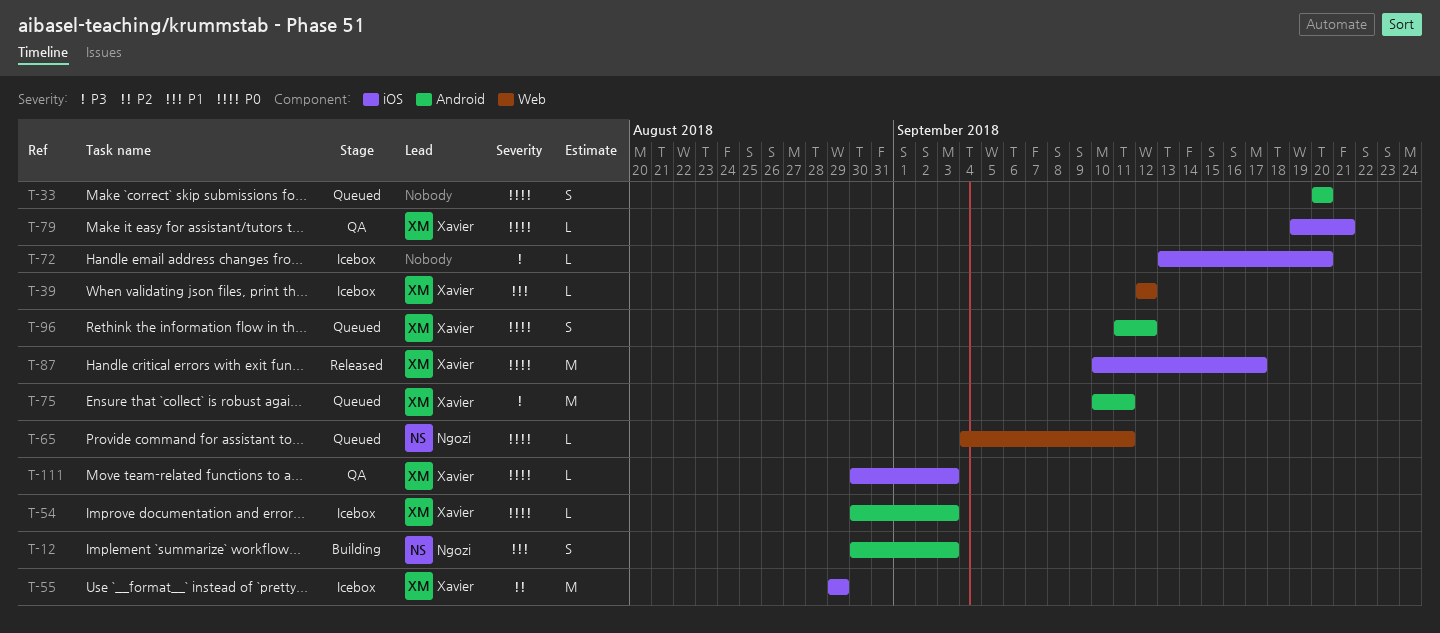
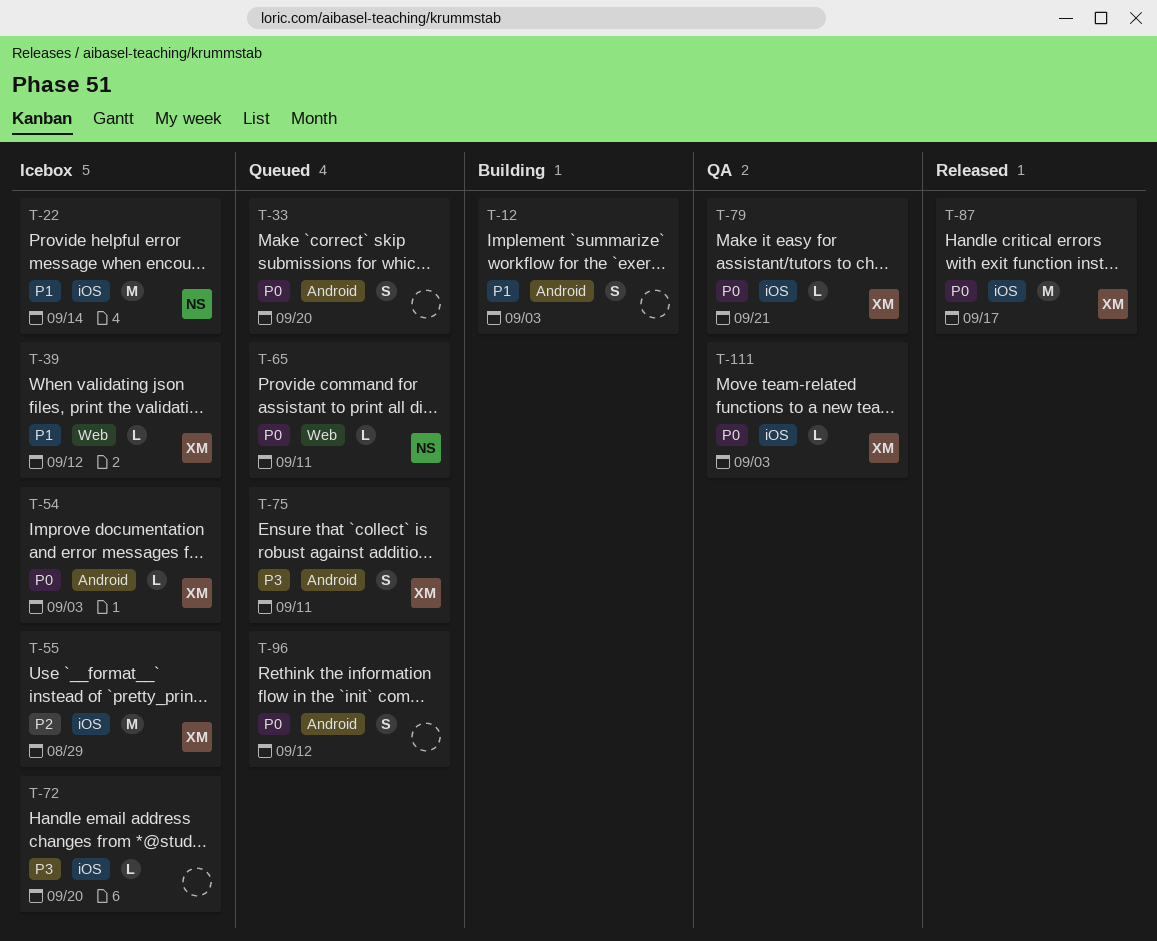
T-12, owner: Ngozi -> none
T-22: none -> present
T-75, estimate: M -> S
T-96, owner: Xavier -> none

